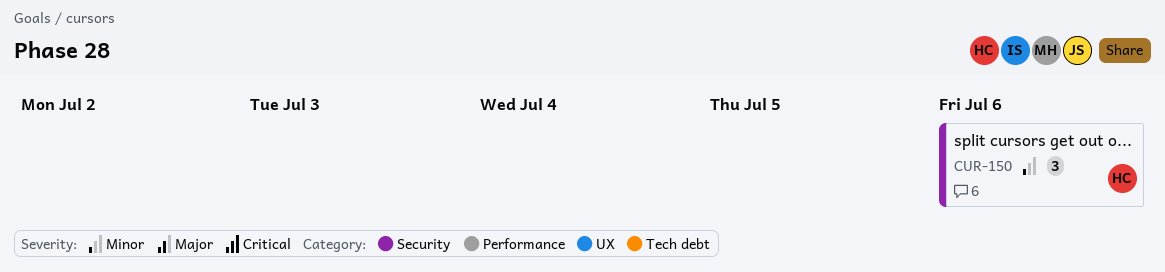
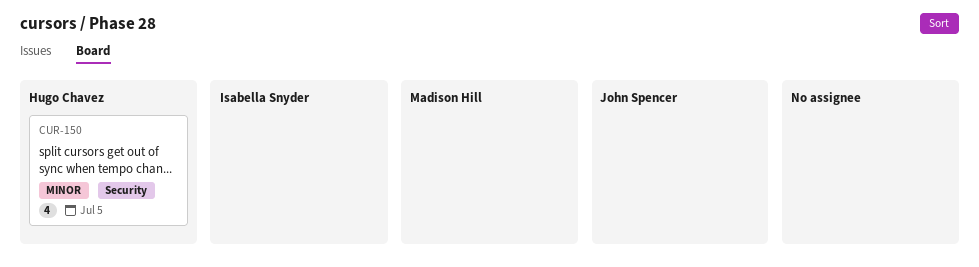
CUR-150, estimate: 3 -> 4
CUR-150, due: Jul 6 -> Jul 5

